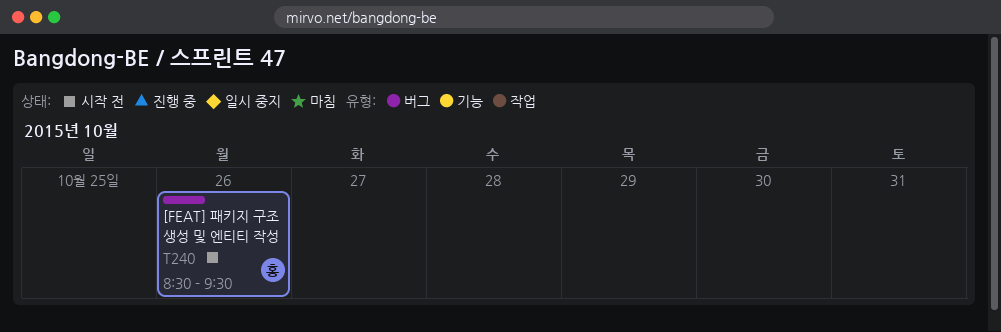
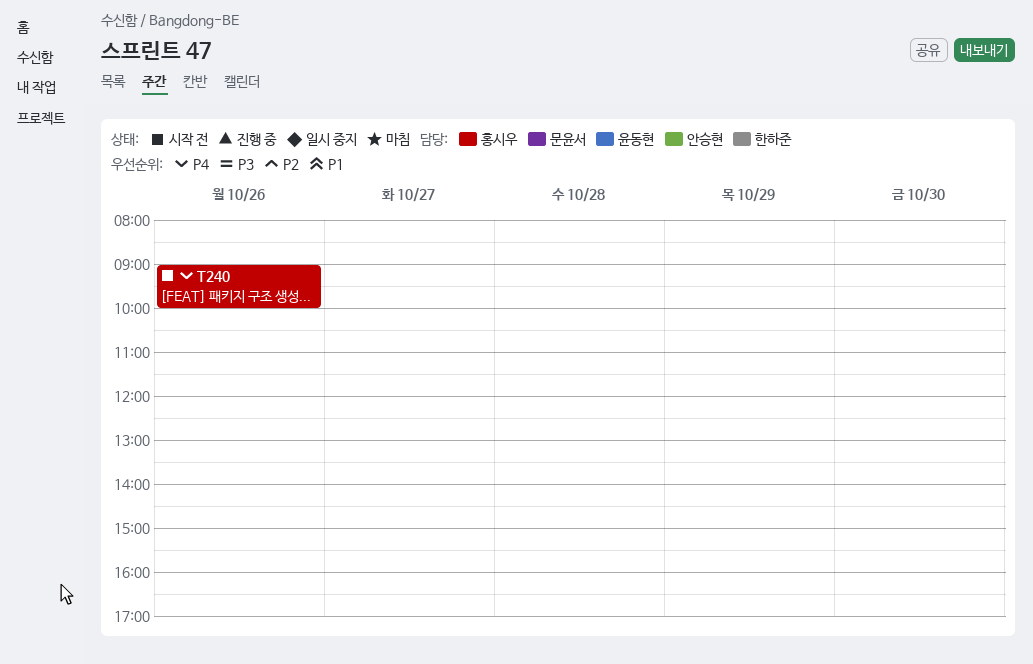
T240, begins: 08:30 -> 09:00
T240, ends: 09:30 -> 10:00

